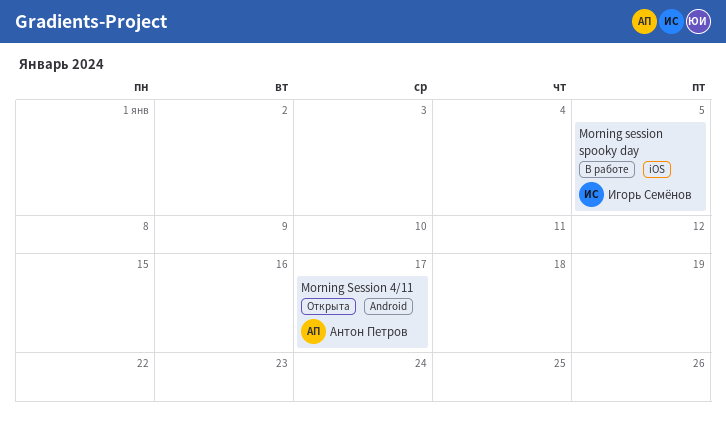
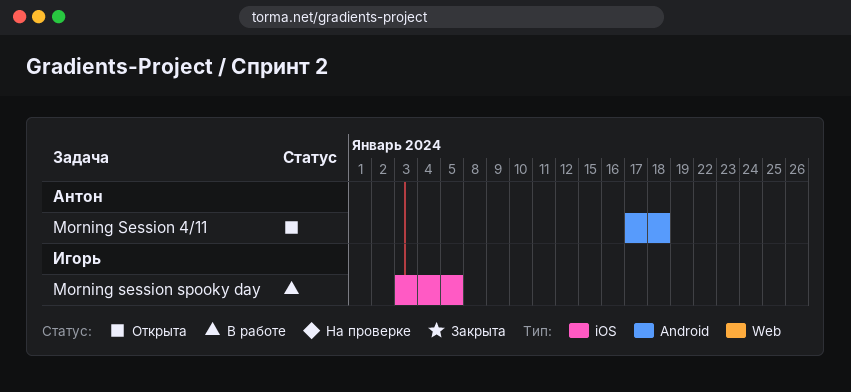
Morning Session 4/11, due: Jan 17 -> Jan 18

